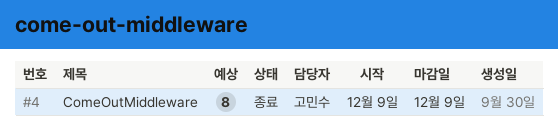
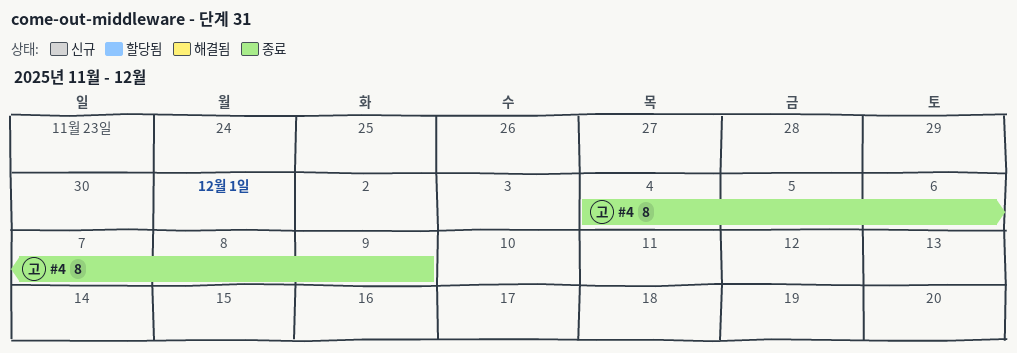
#4, start: Dec 9 -> Dec 4

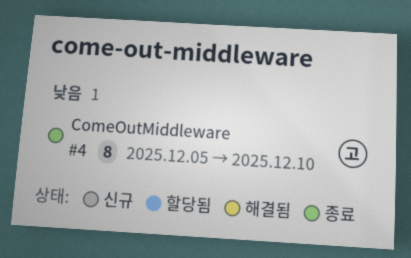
#4, start: Dec 4 -> Dec 5
#4, due: Dec 9 -> Dec 10

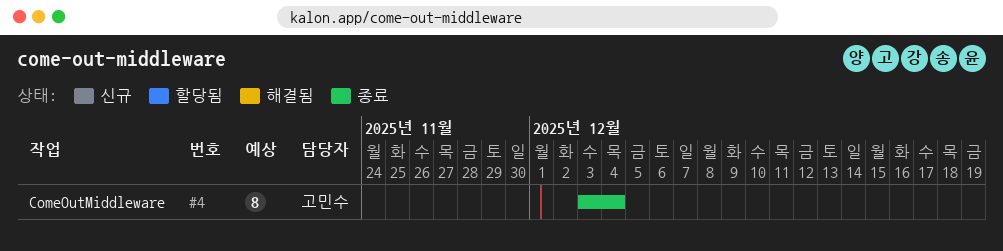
#4, start: Dec 5 -> Dec 3
#4, due: Dec 10 -> Dec 4

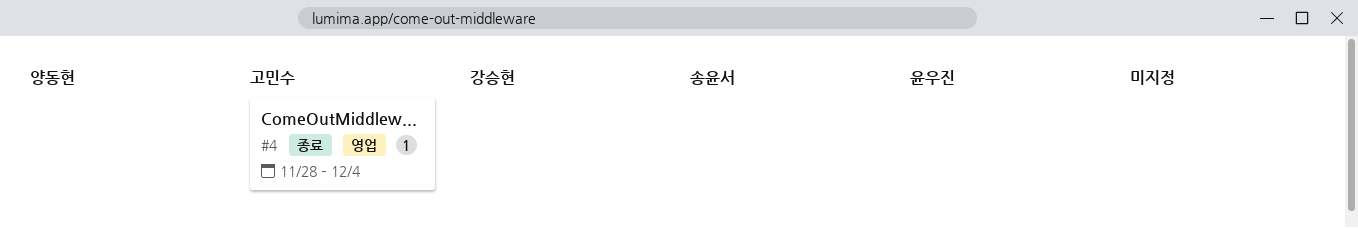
#4, estimate: 8 -> 1
#4, start: Dec 3 -> Nov 28

